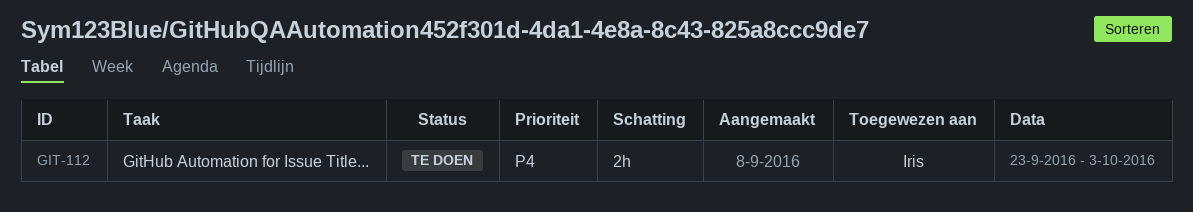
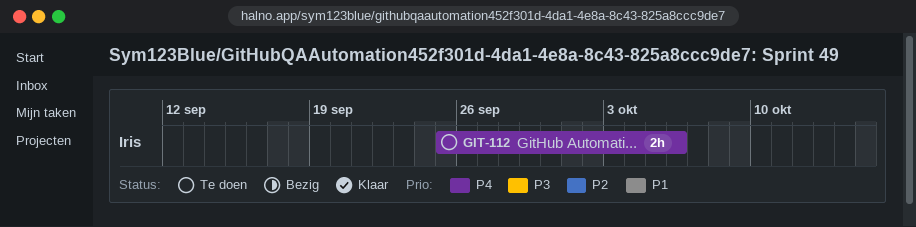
GIT-112, start: Sep 23 -> Sep 25
GIT-112, due: Oct 3 -> Oct 6

